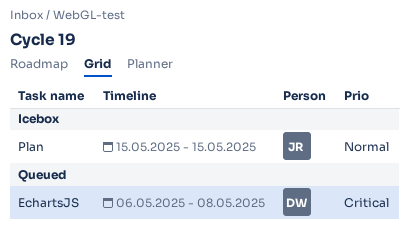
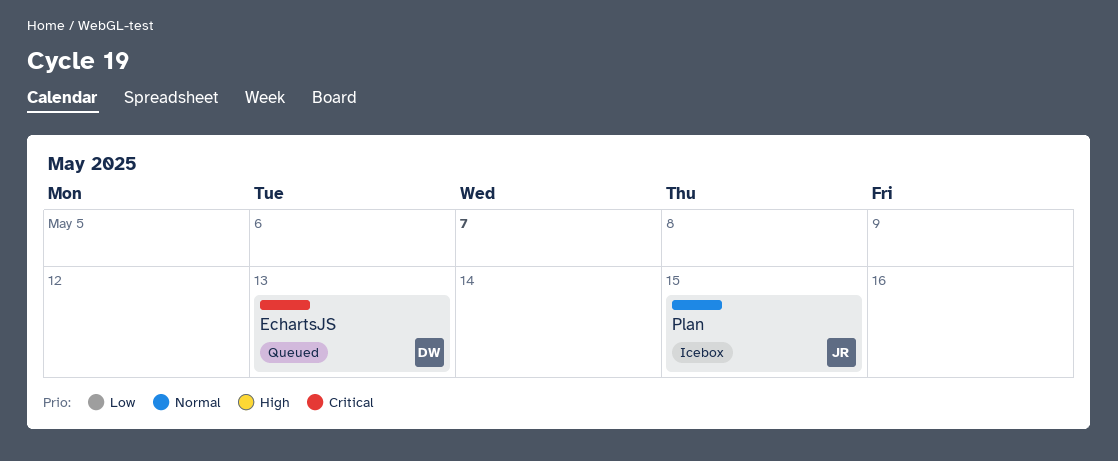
EchartsJS, due: May 8 -> May 13

